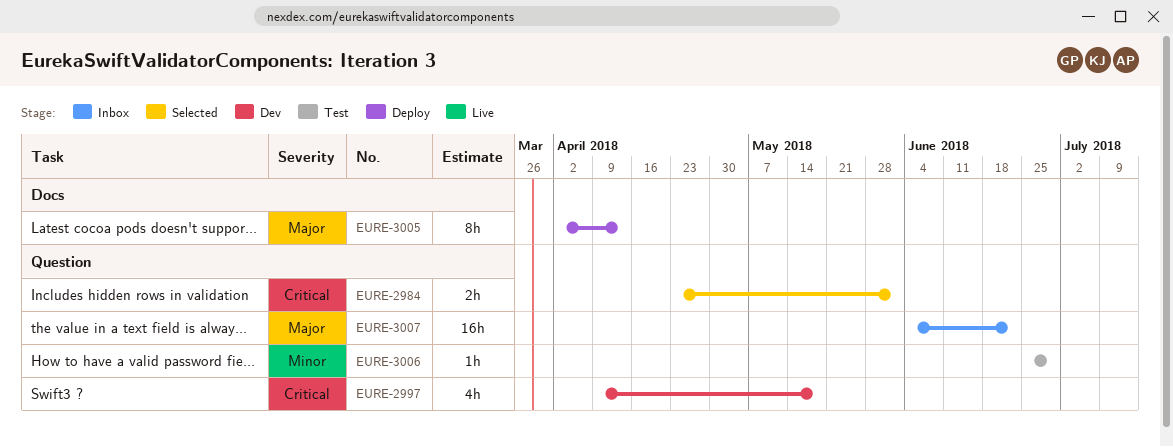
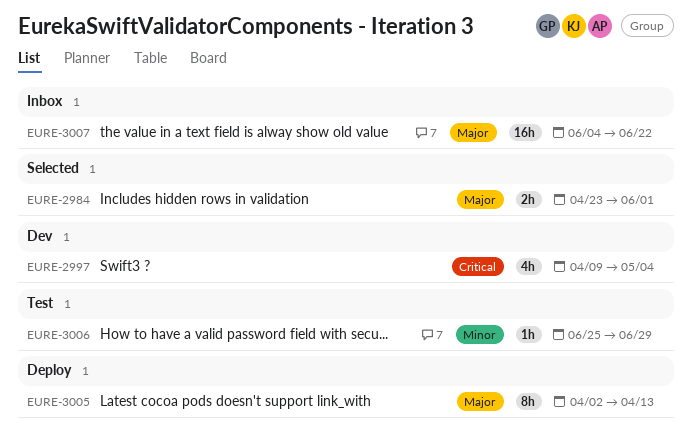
EURE-2984, priority: Critical -> Major
EURE-2997, due: May 18 -> May 4

